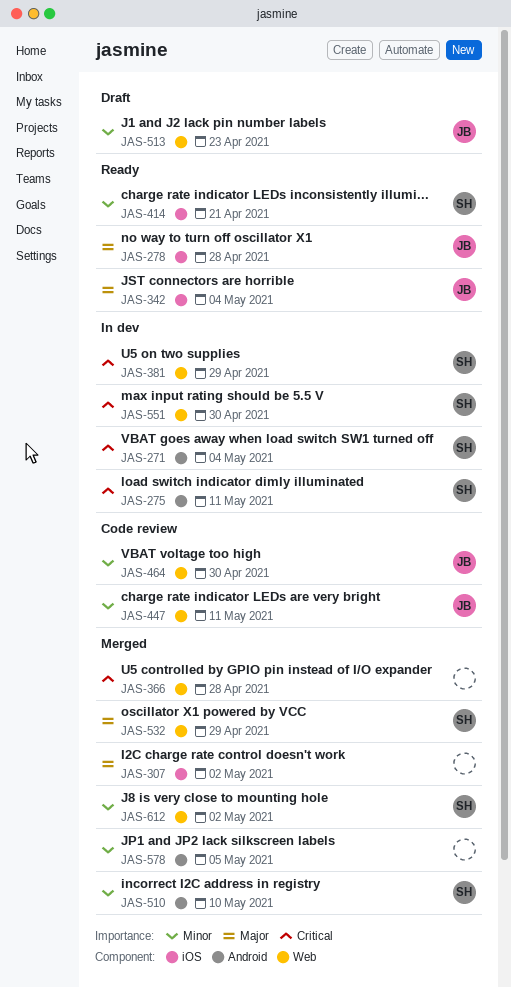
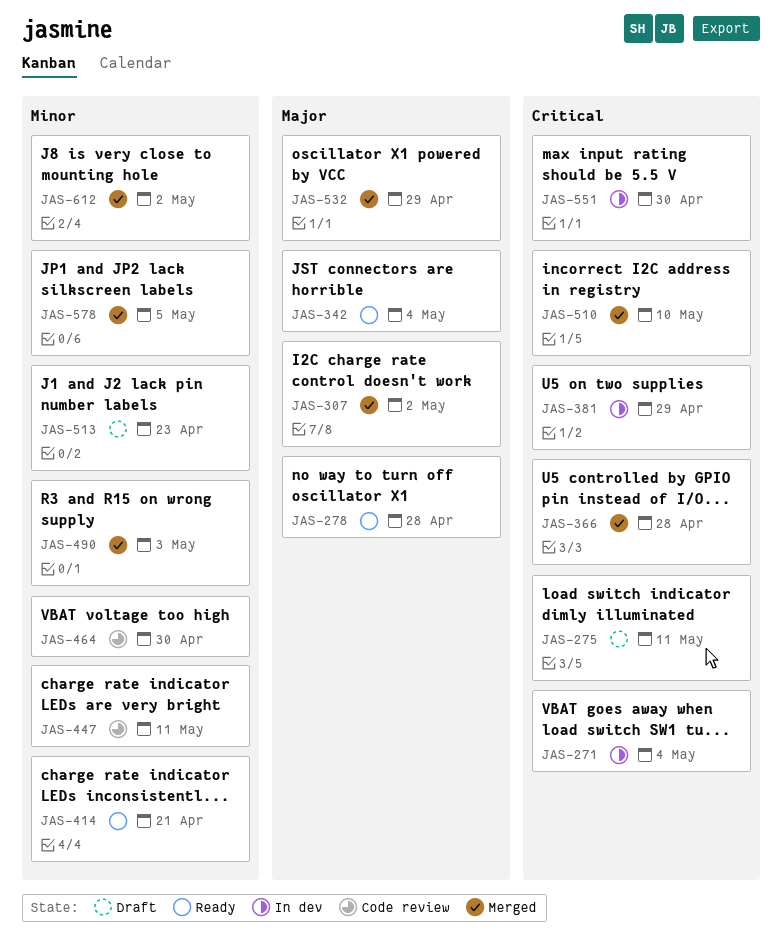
JAS-275, status: In dev -> Draft
JAS-490: none -> present
JAS-510, priority: Minor -> Critical

